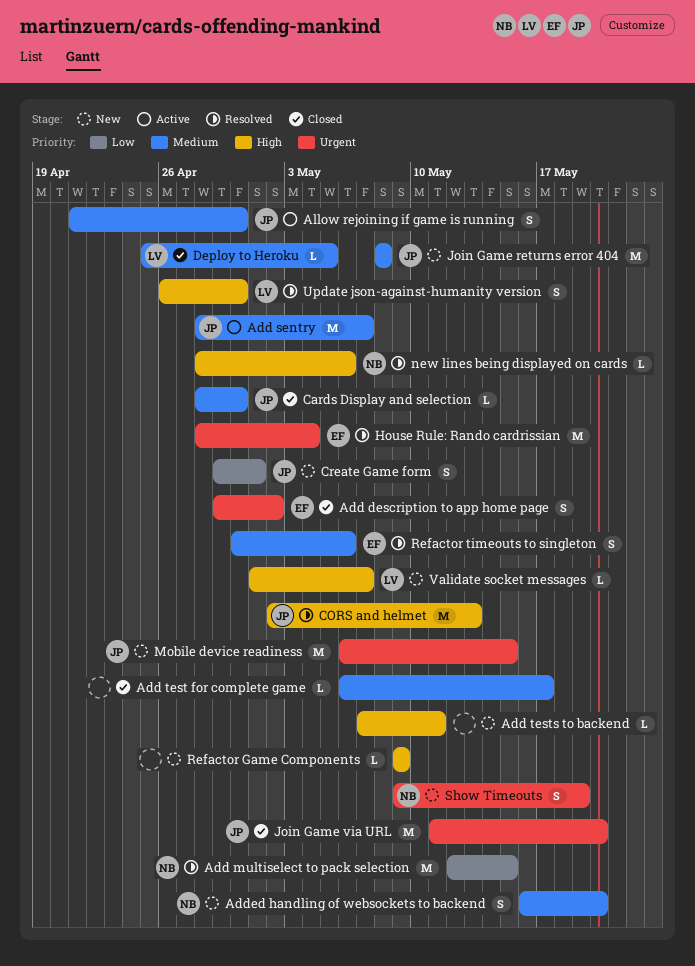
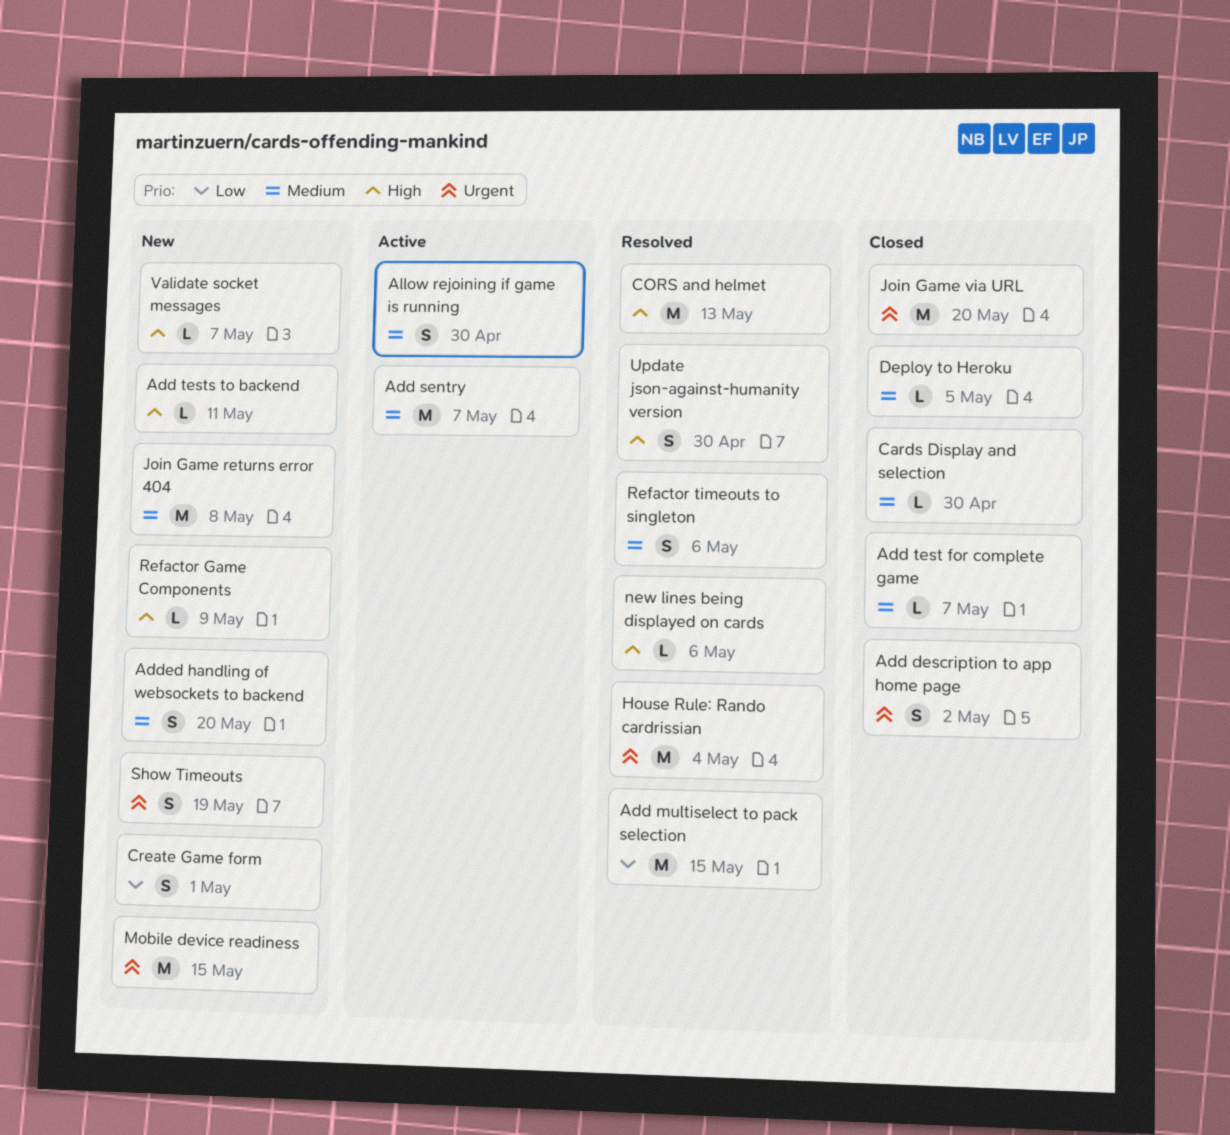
Add test for complete game, due: May 17 -> May 7

